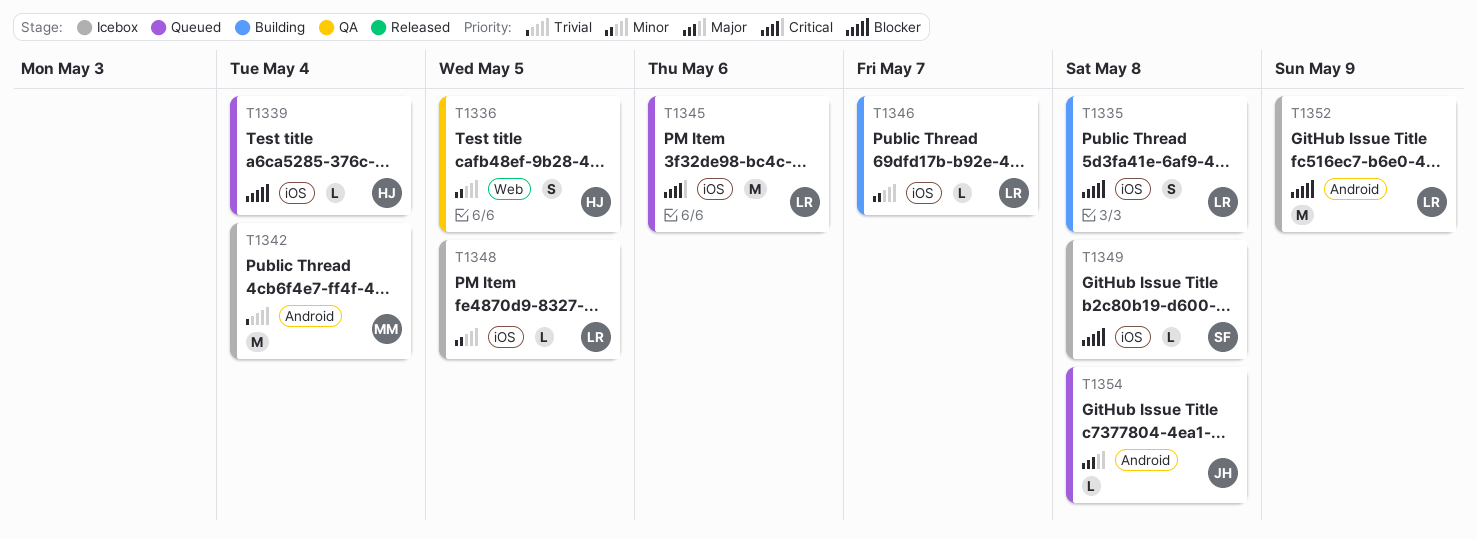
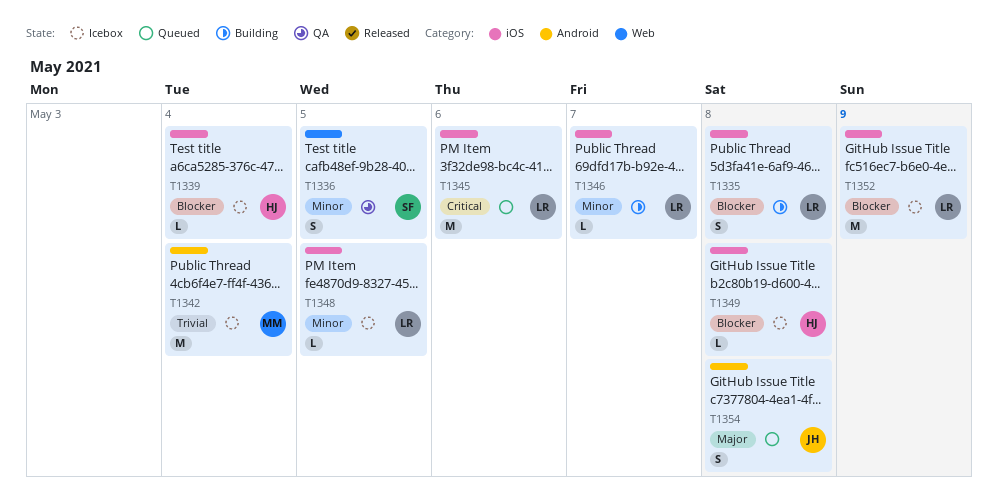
T1336, owner: HJ -> SF
T1339, status: Queued -> Icebox
T1349, owner: SF -> HJ
T1352, label: Android -> iOS
T1354, estimate: L -> S

